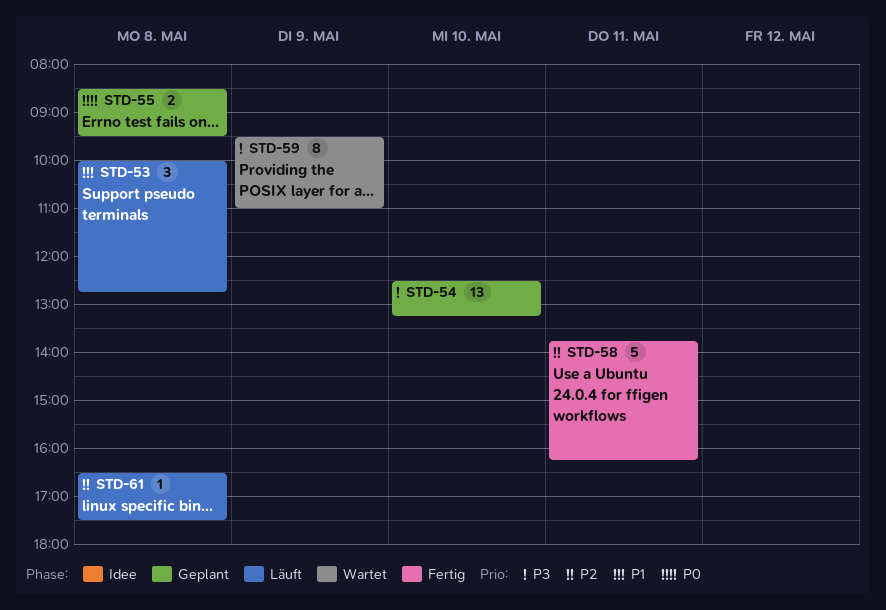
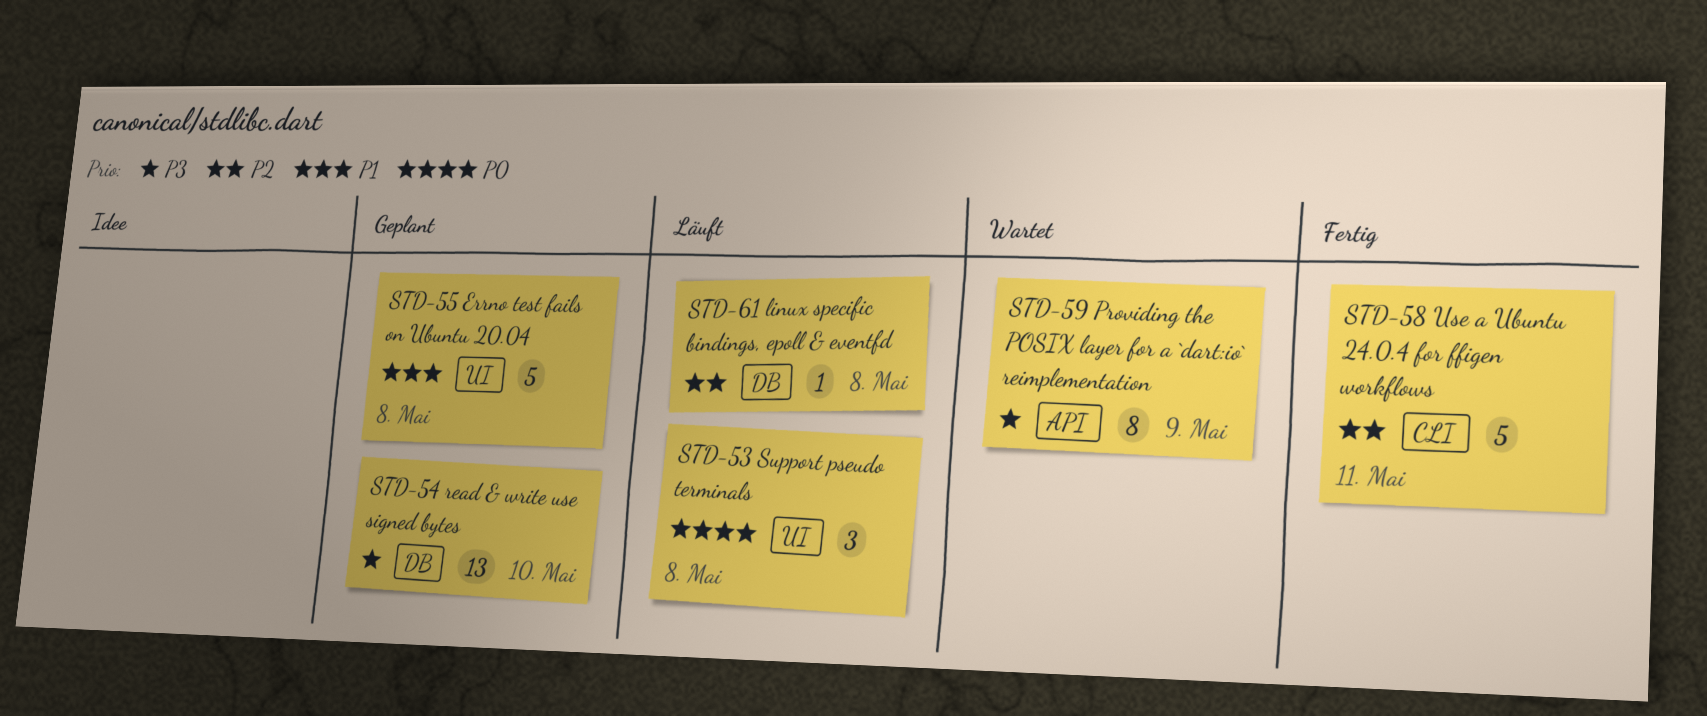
STD-53, priority: P1 -> P0
STD-55, priority: P0 -> P1
STD-55, estimate: 2 -> 5

